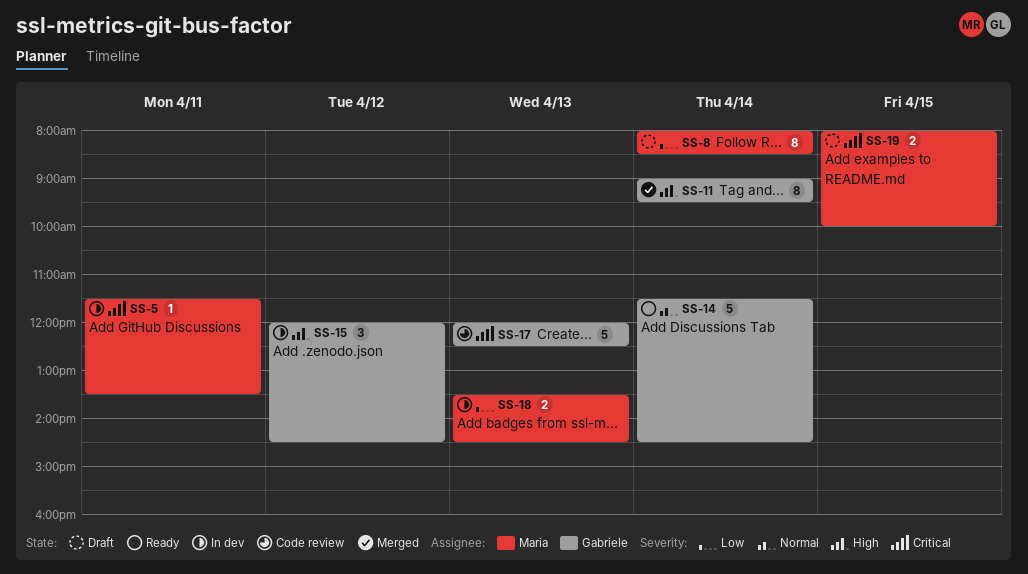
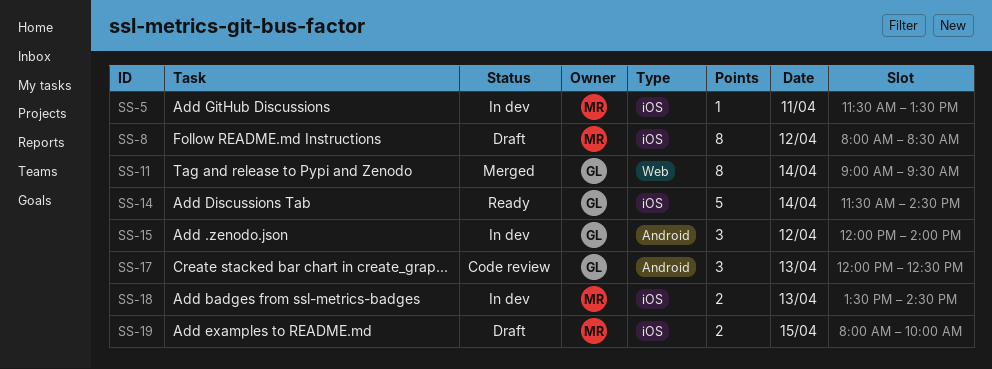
SS-8, day: Apr 14 -> Apr 12
SS-15, ends: 14:30 -> 14:00
SS-17, estimate: 5 -> 3

